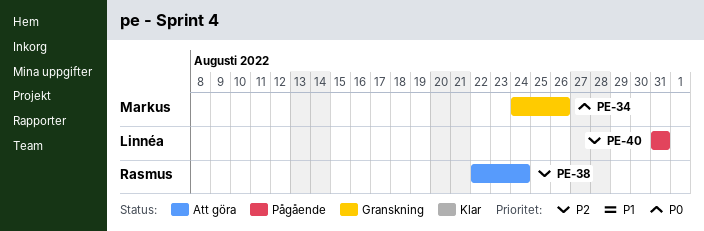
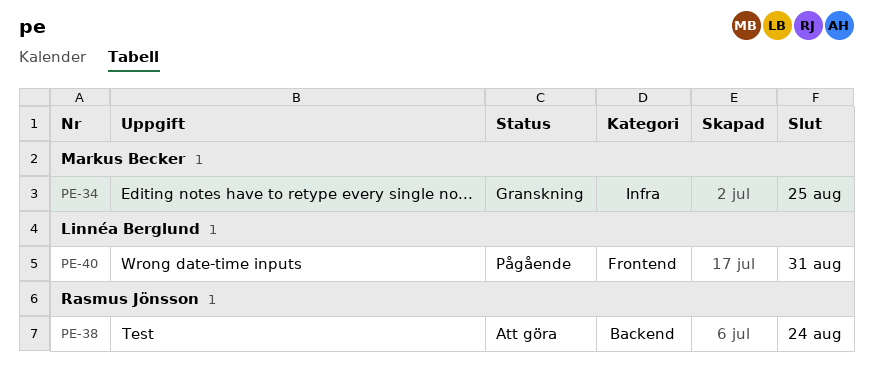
PE-34, due: Aug 26 -> Aug 25

